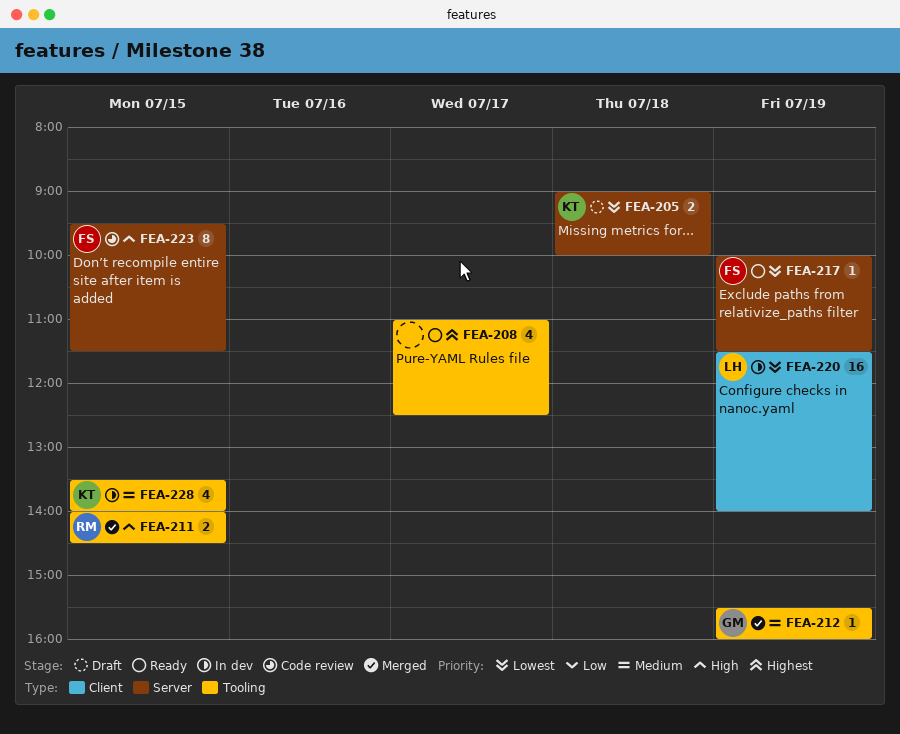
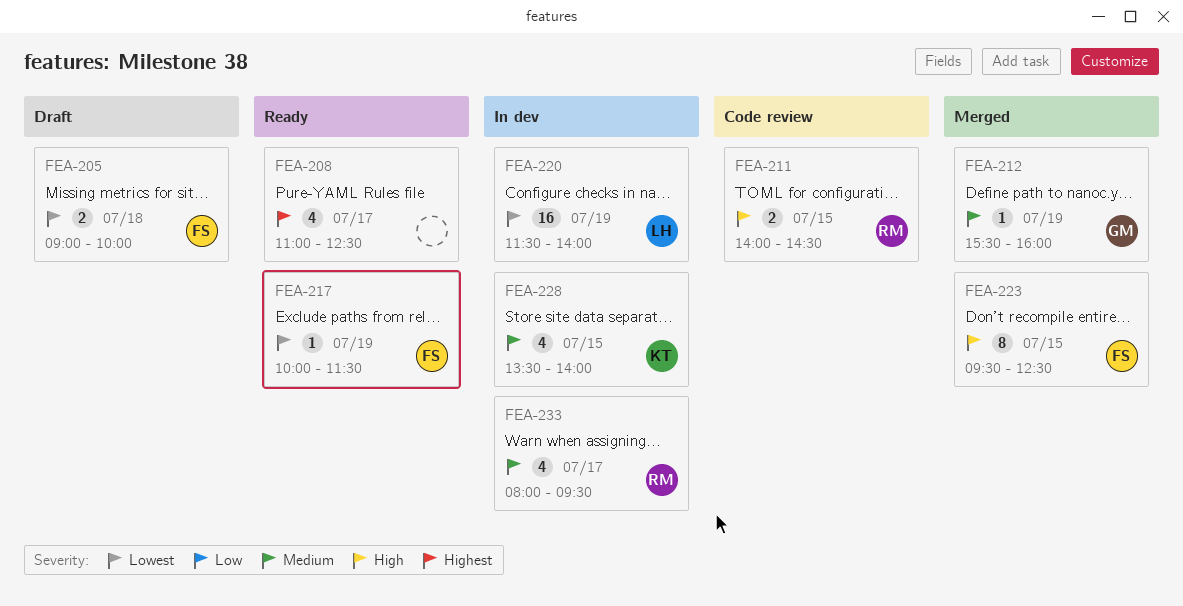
FEA-205, owner: KT -> FS
FEA-211, status: Merged -> Code review
FEA-223, status: Code review -> Merged
FEA-223, ends: 11:30 -> 12:30
FEA-233: none -> present

